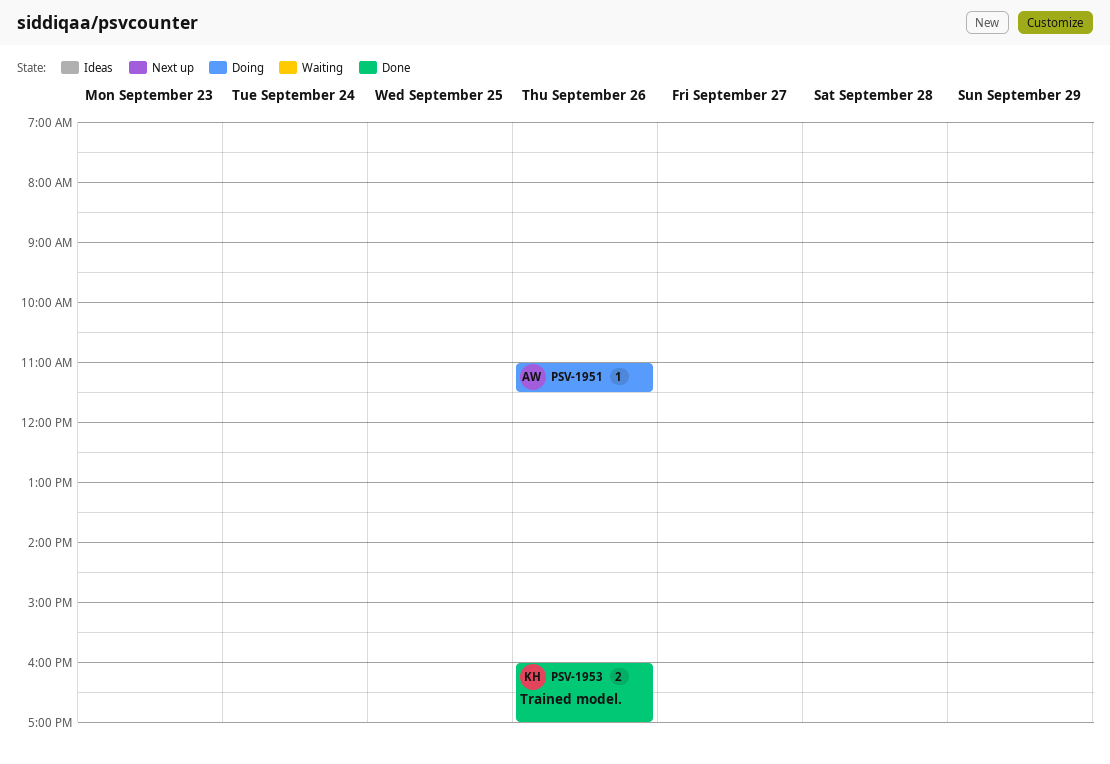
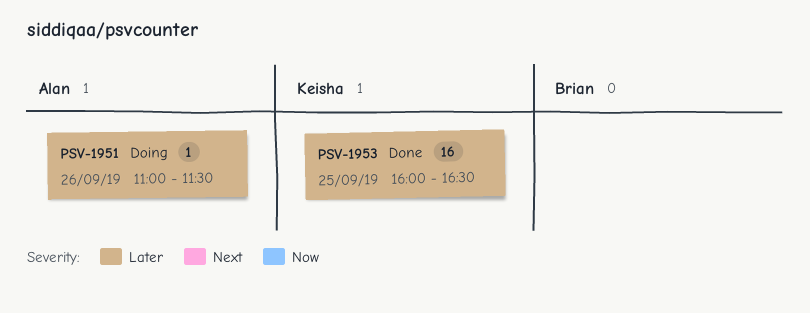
PSV-1953, estimate: 2 -> 16
PSV-1953, day: Sep 26 -> Sep 25
PSV-1953, ends: 17:00 -> 16:30

